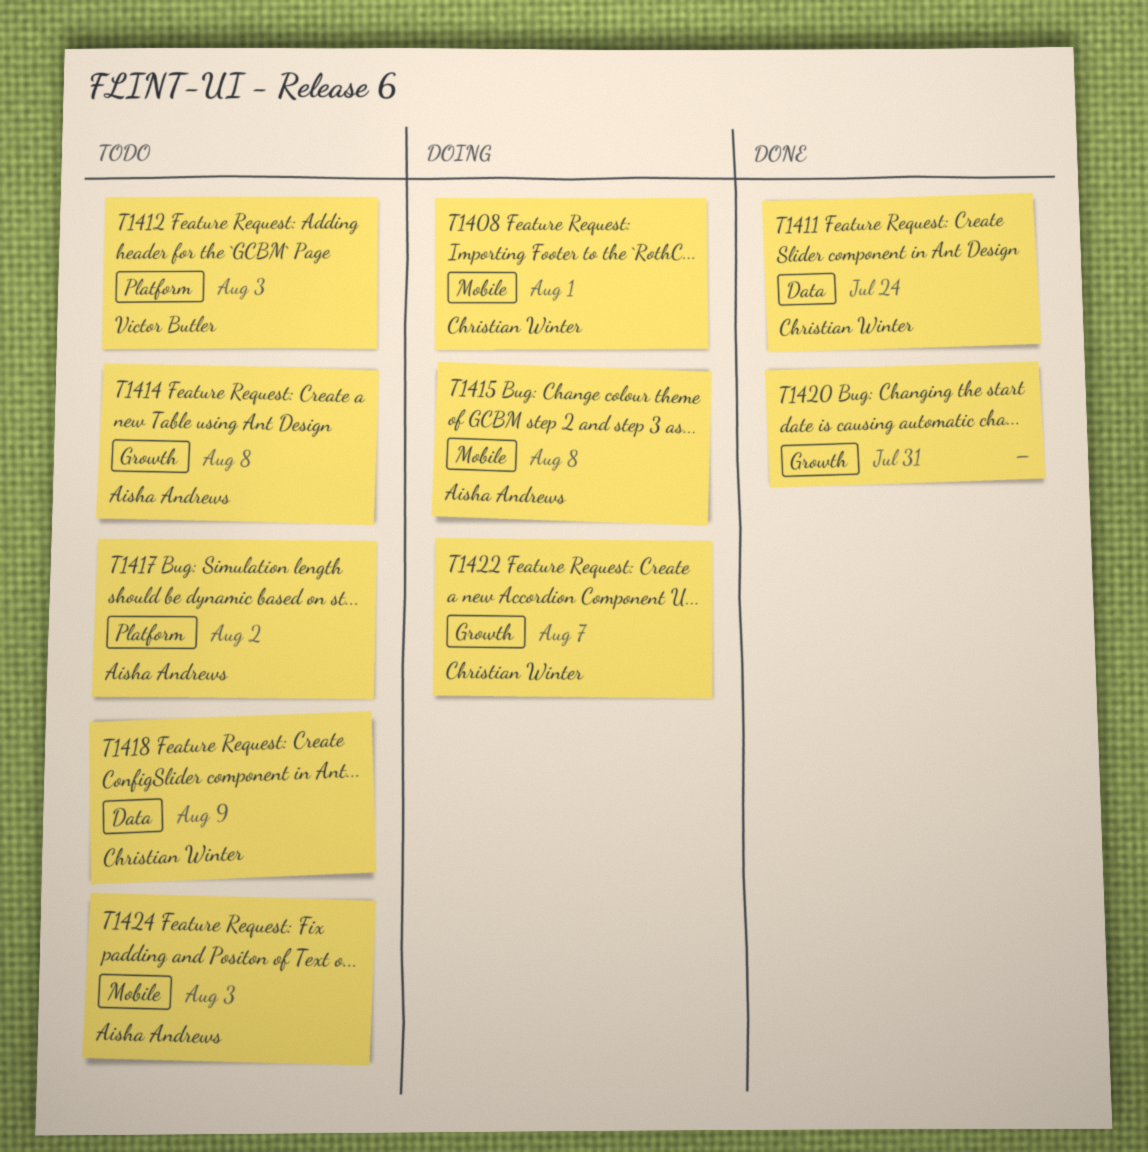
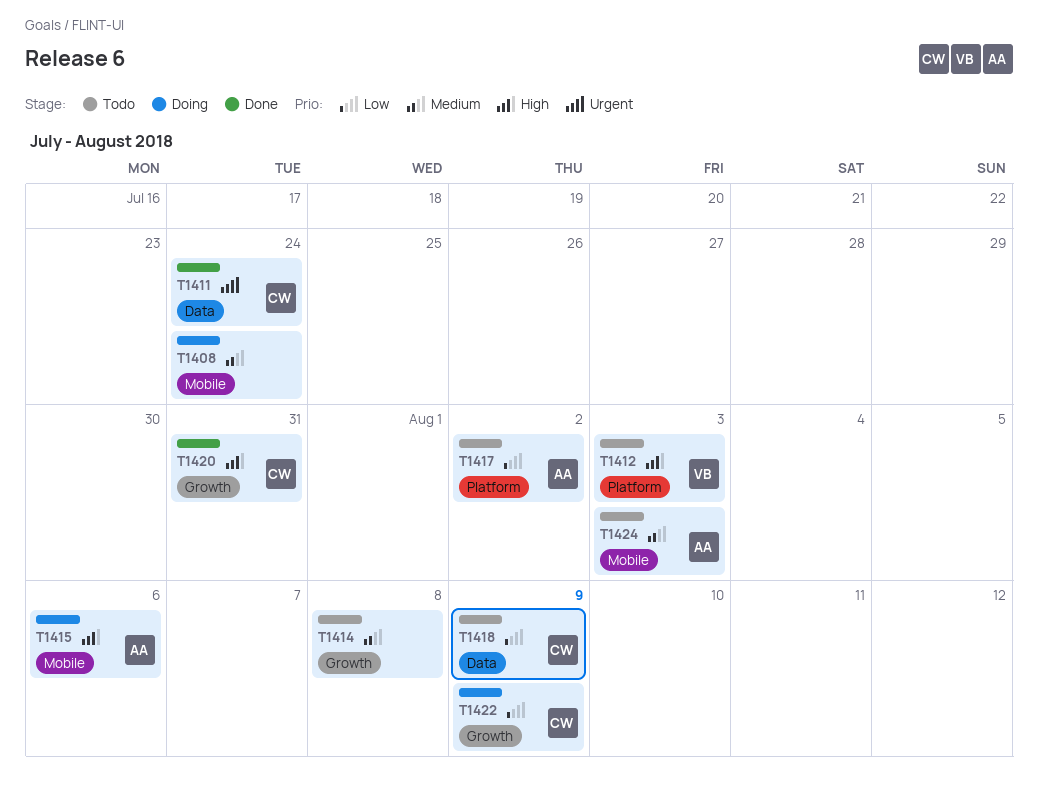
T1408, owner: Christian Winter -> none
T1408, due: Aug 1 -> Jul 24
T1414, owner: Aisha Andrews -> none
T1415, due: Aug 8 -> Aug 6
T1420, owner: none -> Christian Winter
T1422, due: Aug 7 -> Aug 9

